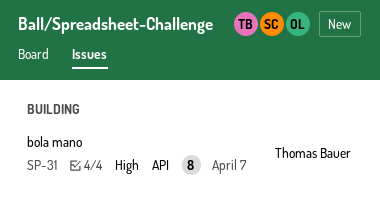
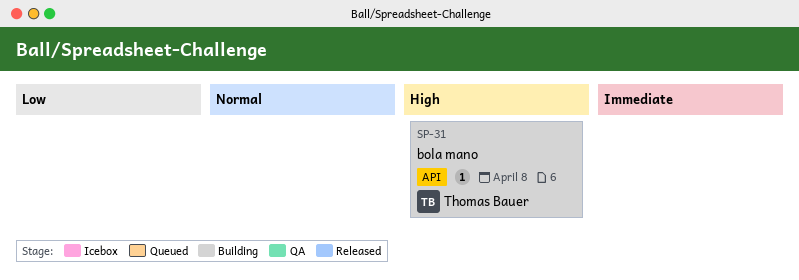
SP-31, estimate: 8 -> 1
SP-31, due: Apr 7 -> Apr 8

